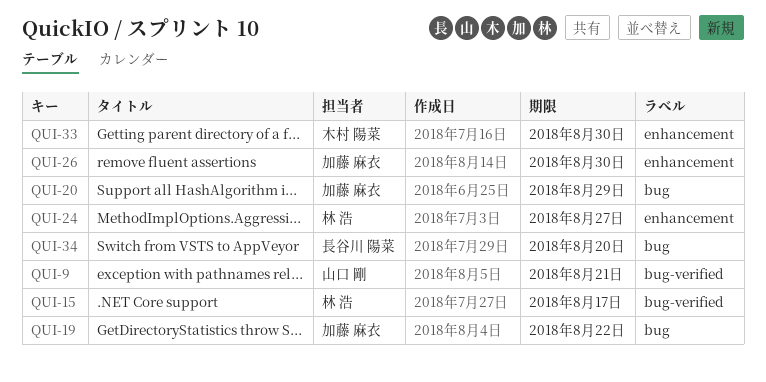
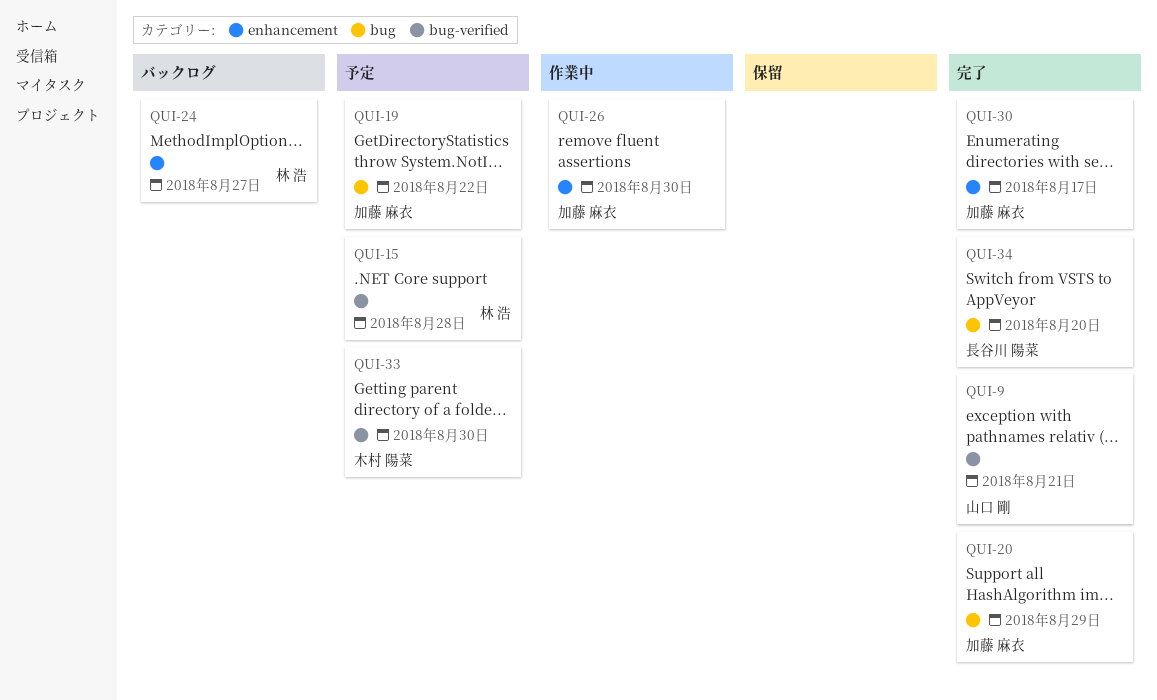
QUI-15, due: Aug 17 -> Aug 28
QUI-30: none -> present
QUI-33, label: enhancement -> bug-verified

